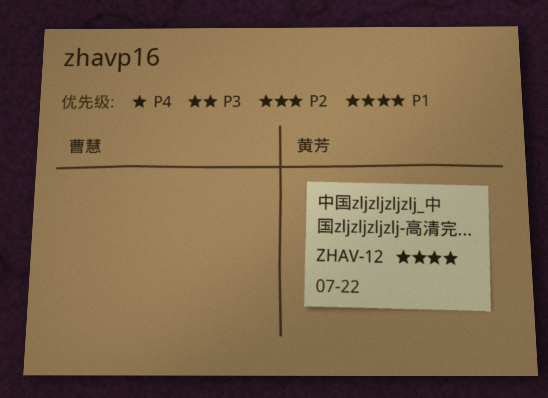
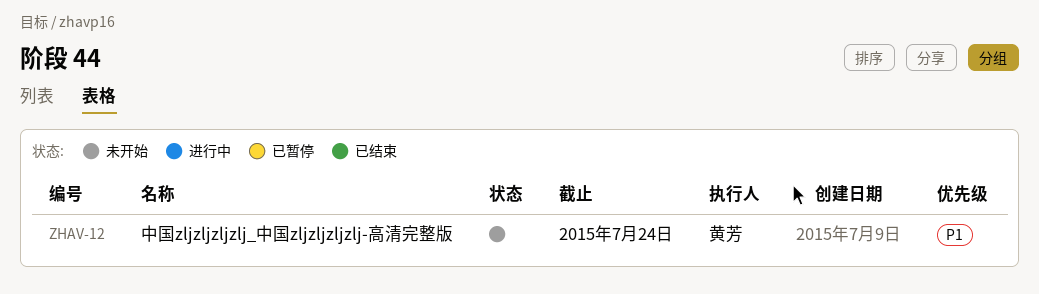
ZHAV-12, due: Jul 22 -> Jul 24

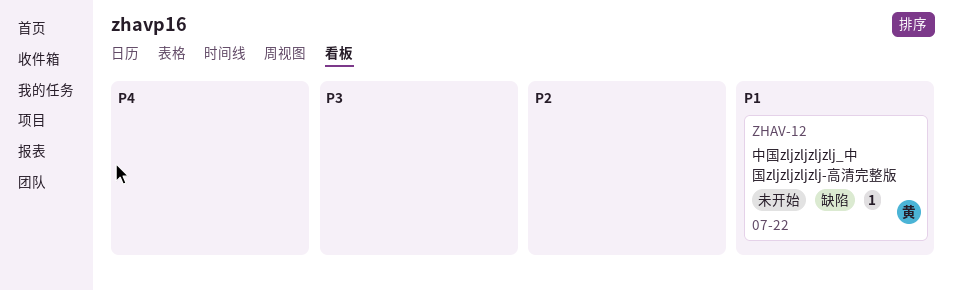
ZHAV-12, due: Jul 24 -> Jul 22

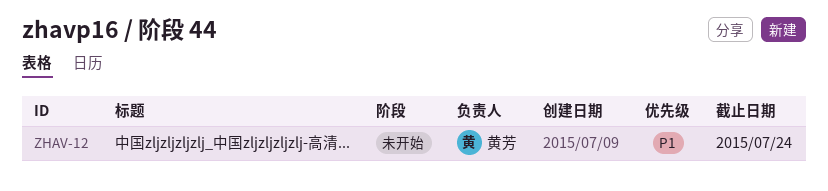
ZHAV-12, due: Jul 22 -> Jul 24

